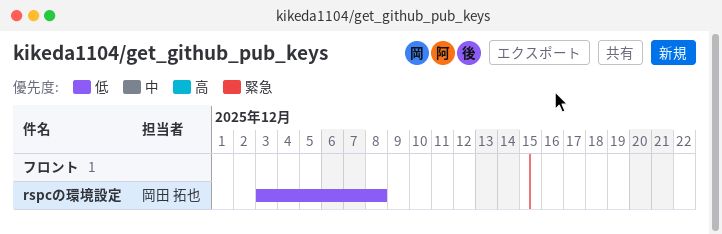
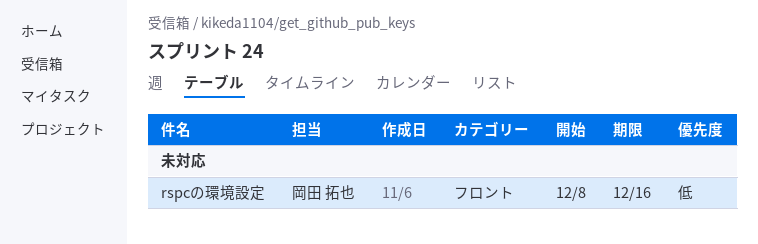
rspcの環境設定, start: Dec 3 -> Dec 8
rspcの環境設定, due: Dec 8 -> Dec 16

